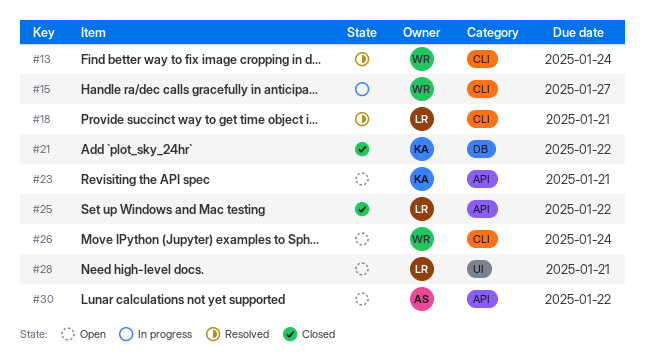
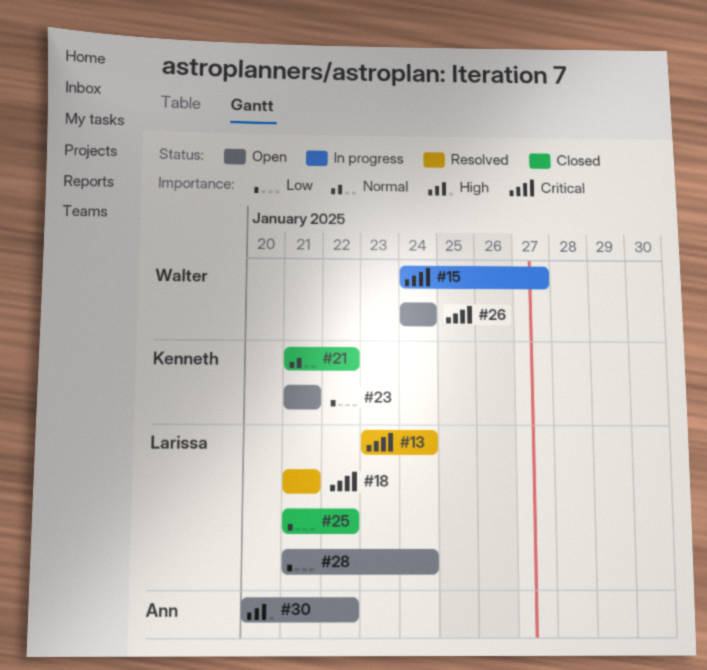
#13, owner: Walter -> Larissa
#28, due: Jan 21 -> Jan 24

